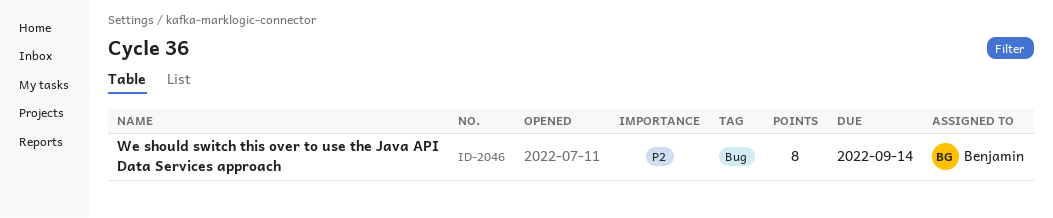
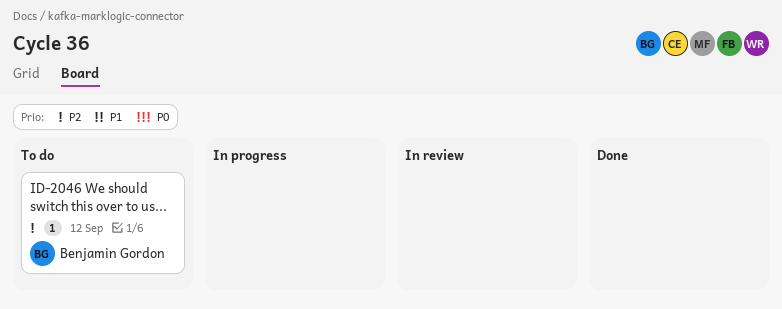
ID-2046, estimate: 8 -> 1
ID-2046, due: Sep 14 -> Sep 12

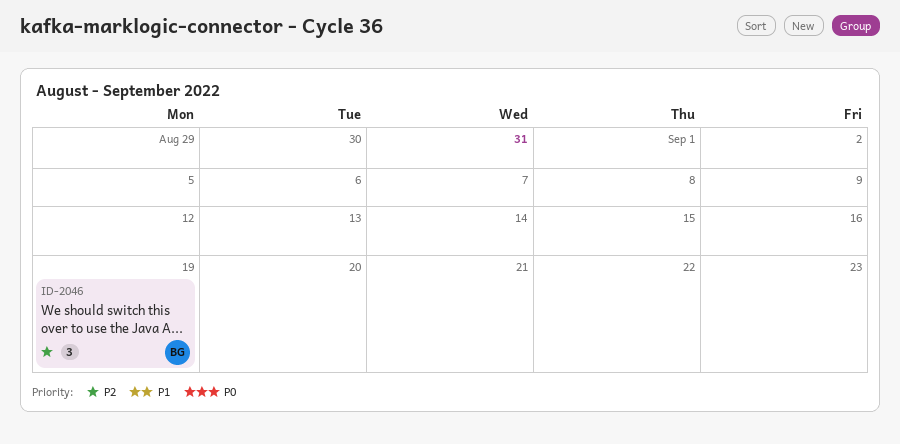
ID-2046, estimate: 1 -> 3
ID-2046, due: Sep 12 -> Sep 19

